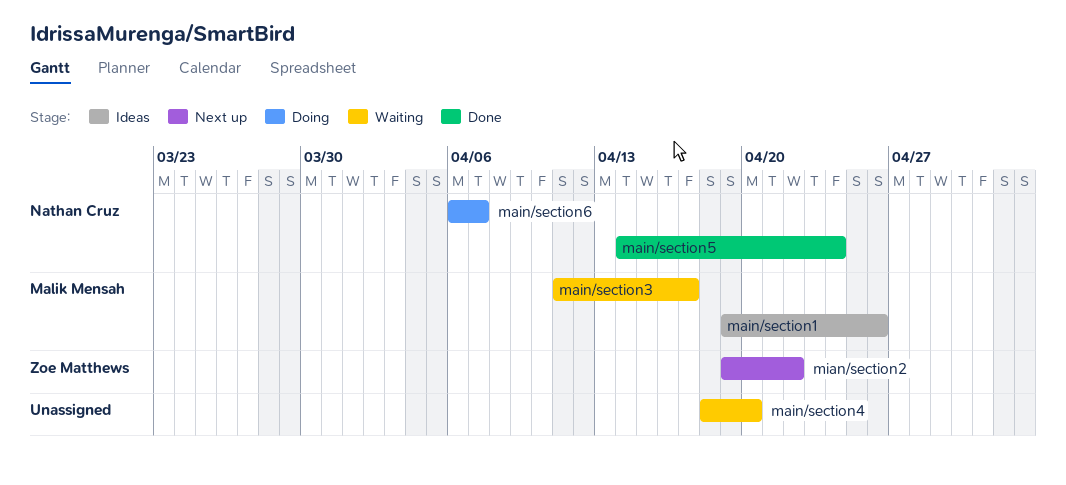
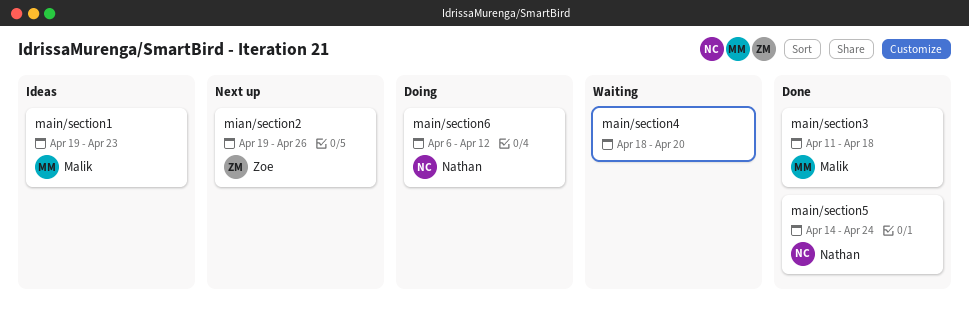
main/section1, due: Apr 26 -> Apr 23
main/section3, status: Waiting -> Done
main/section3, due: Apr 17 -> Apr 18
main/section6, due: Apr 7 -> Apr 12
mian/section2, due: Apr 22 -> Apr 26

